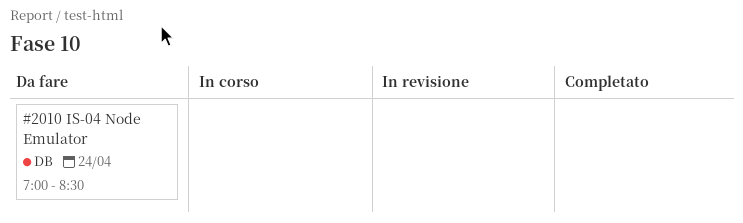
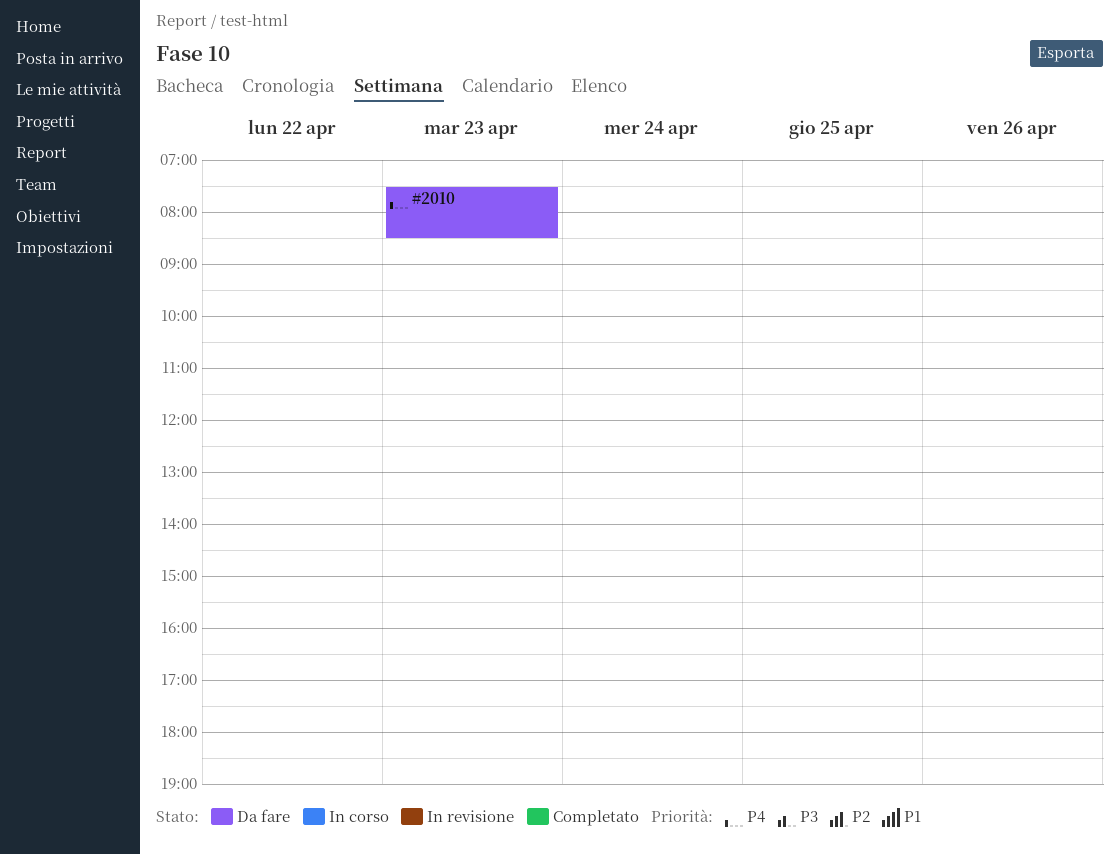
#2010, day: Apr 24 -> Apr 23
#2010, begins: 07:00 -> 07:30

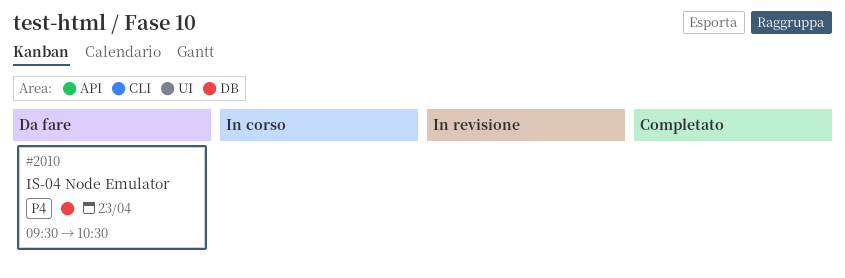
#2010, begins: 07:30 -> 09:30
#2010, ends: 08:30 -> 10:30

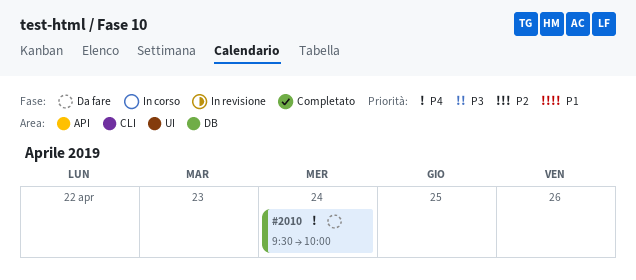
#2010, day: Apr 23 -> Apr 24
#2010, ends: 10:30 -> 10:00

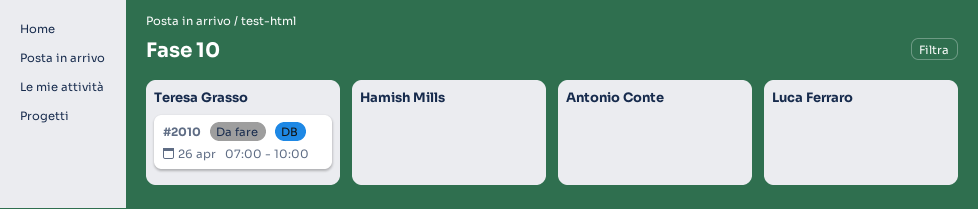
#2010, day: Apr 24 -> Apr 26
#2010, begins: 09:30 -> 07:00

